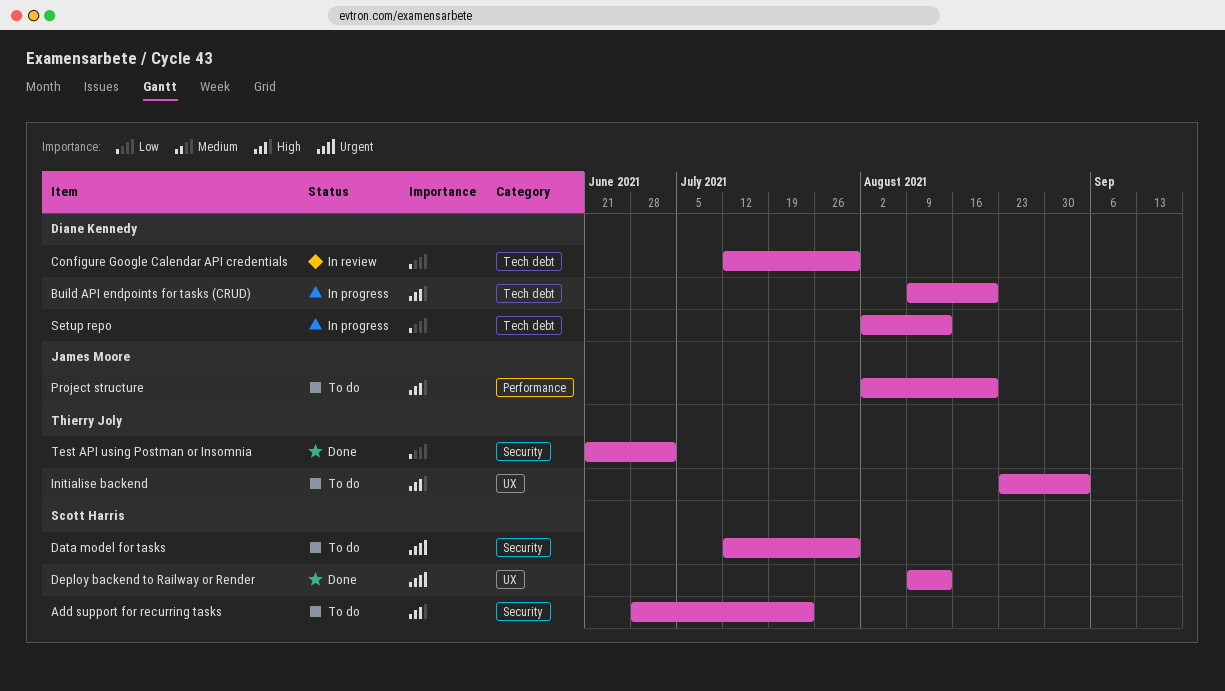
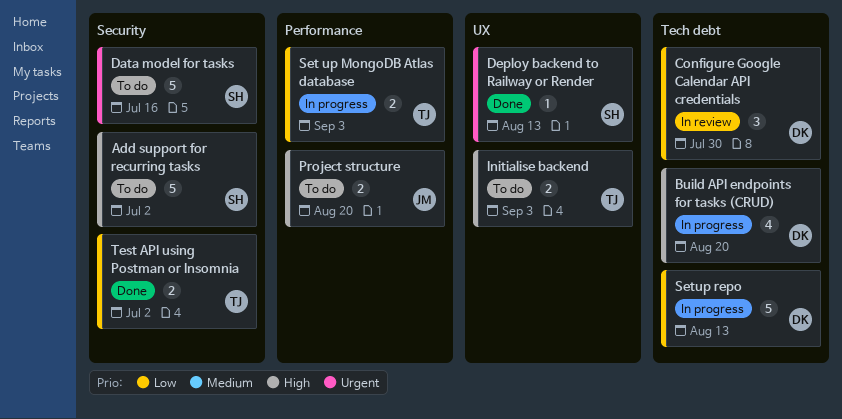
Add support for recurring tasks, due: Jul 23 -> Jul 2
Data model for tasks, due: Jul 30 -> Jul 16
Set up MongoDB Atlas database: none -> present

